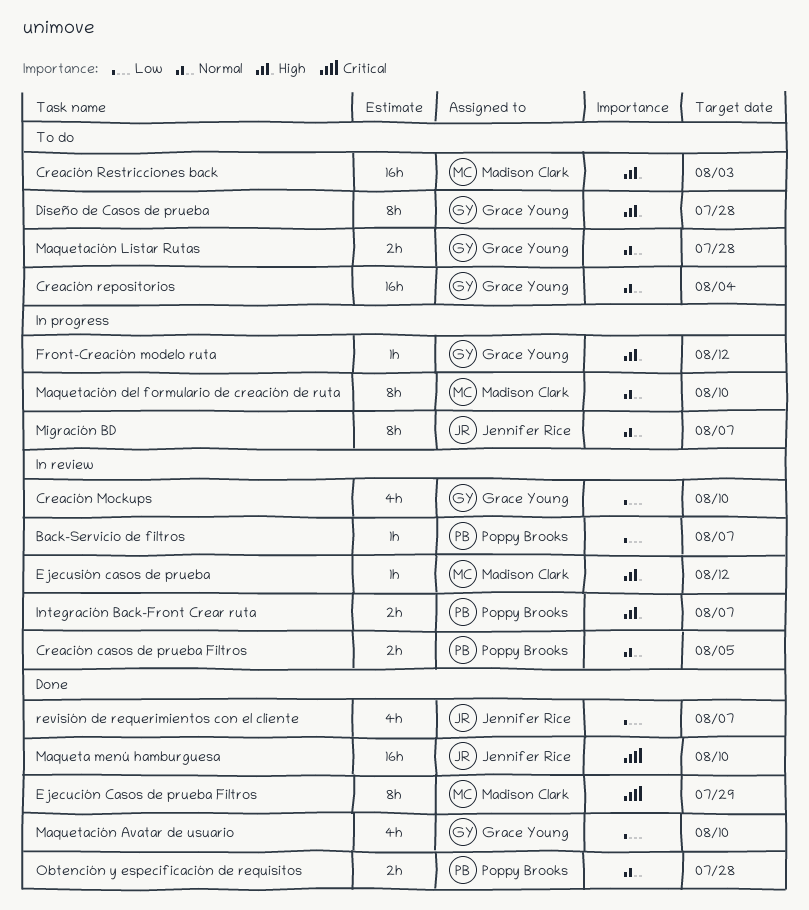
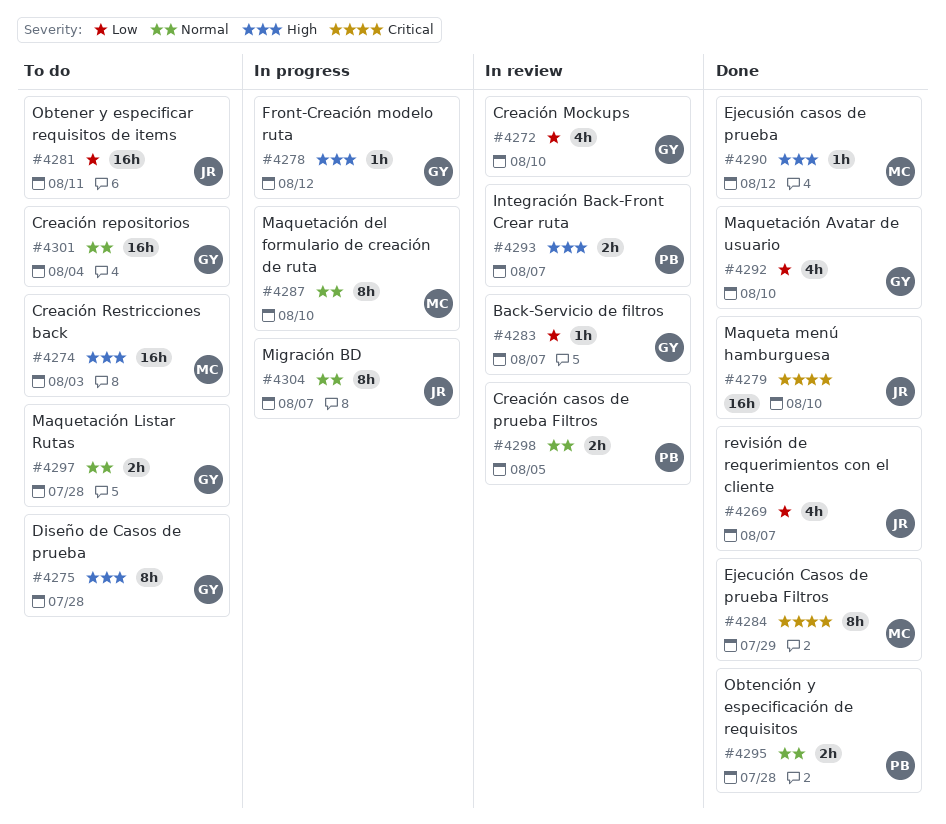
Back-Servicio de filtros, owner: Poppy Brooks -> Grace Young
Ejecusión casos de prueba, status: In review -> Done
Obtener y especificar requisitos de items: none -> present

